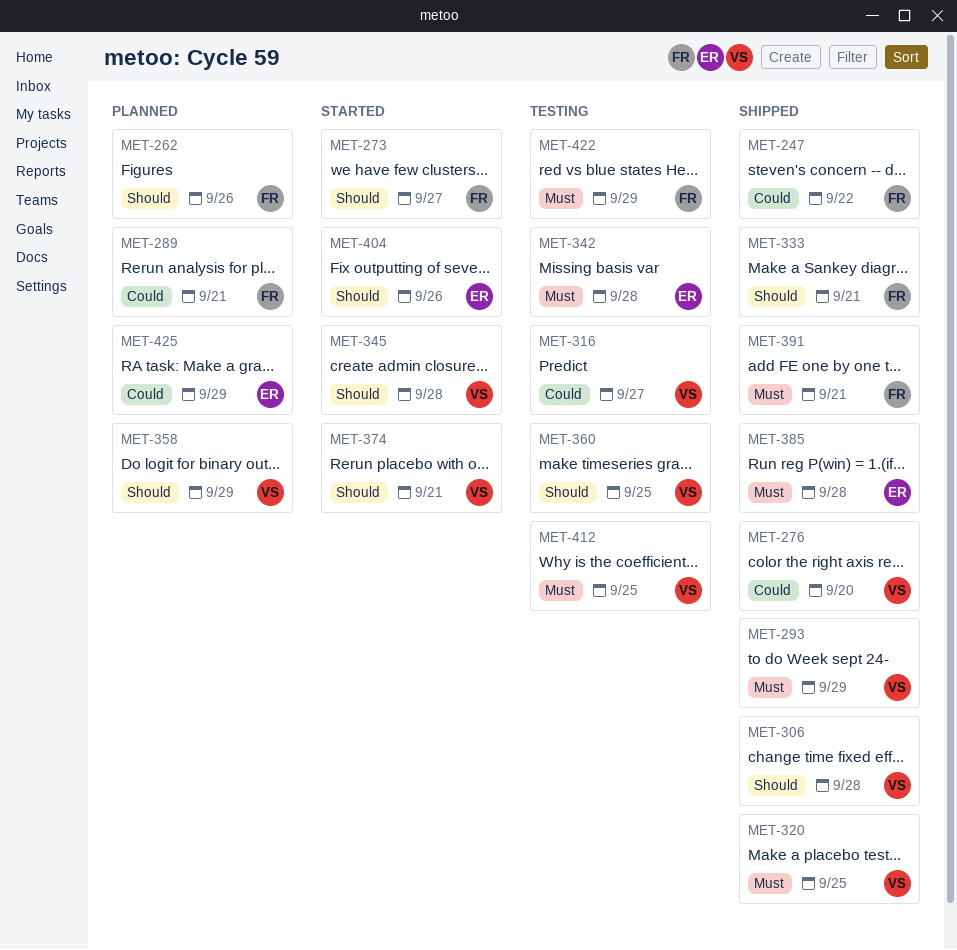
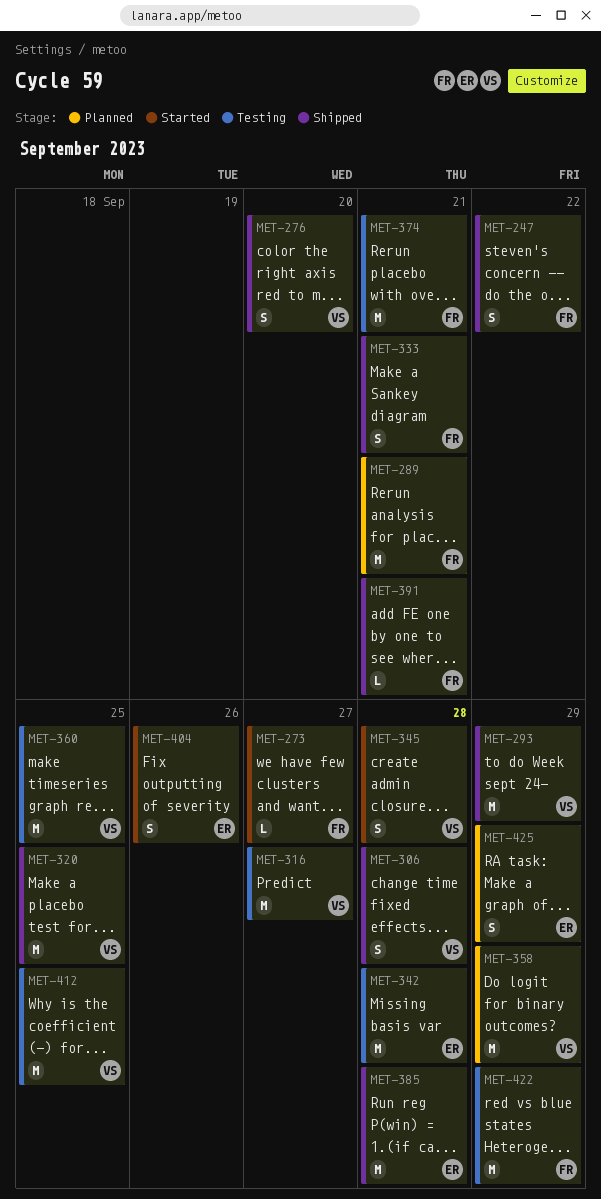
MET-262: present -> none
MET-374, status: Started -> Testing
MET-374, owner: VS -> FR

